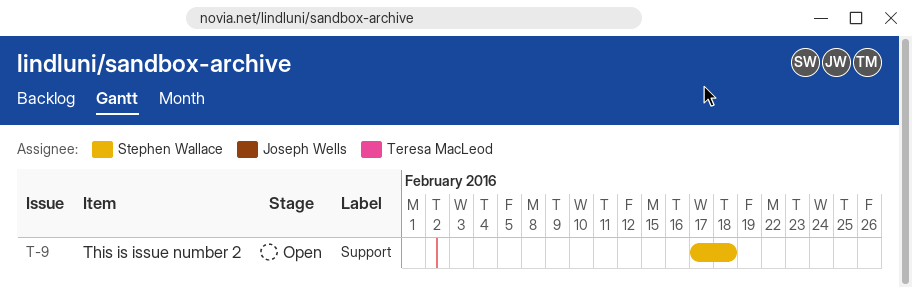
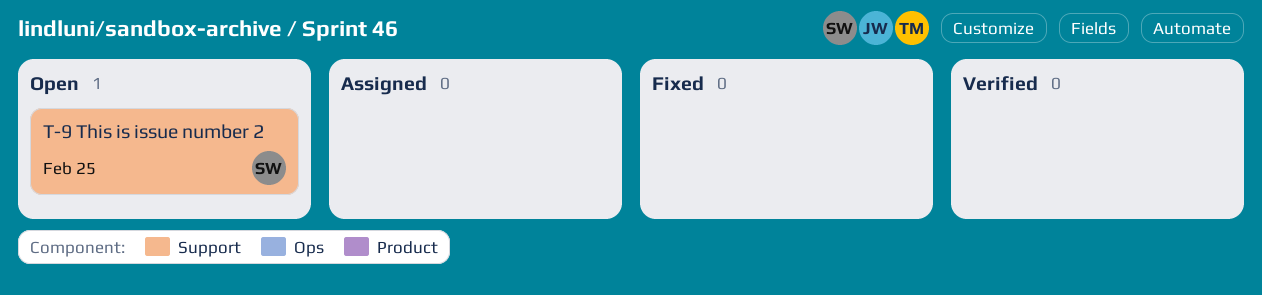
T-9, due: Feb 18 -> Feb 25

